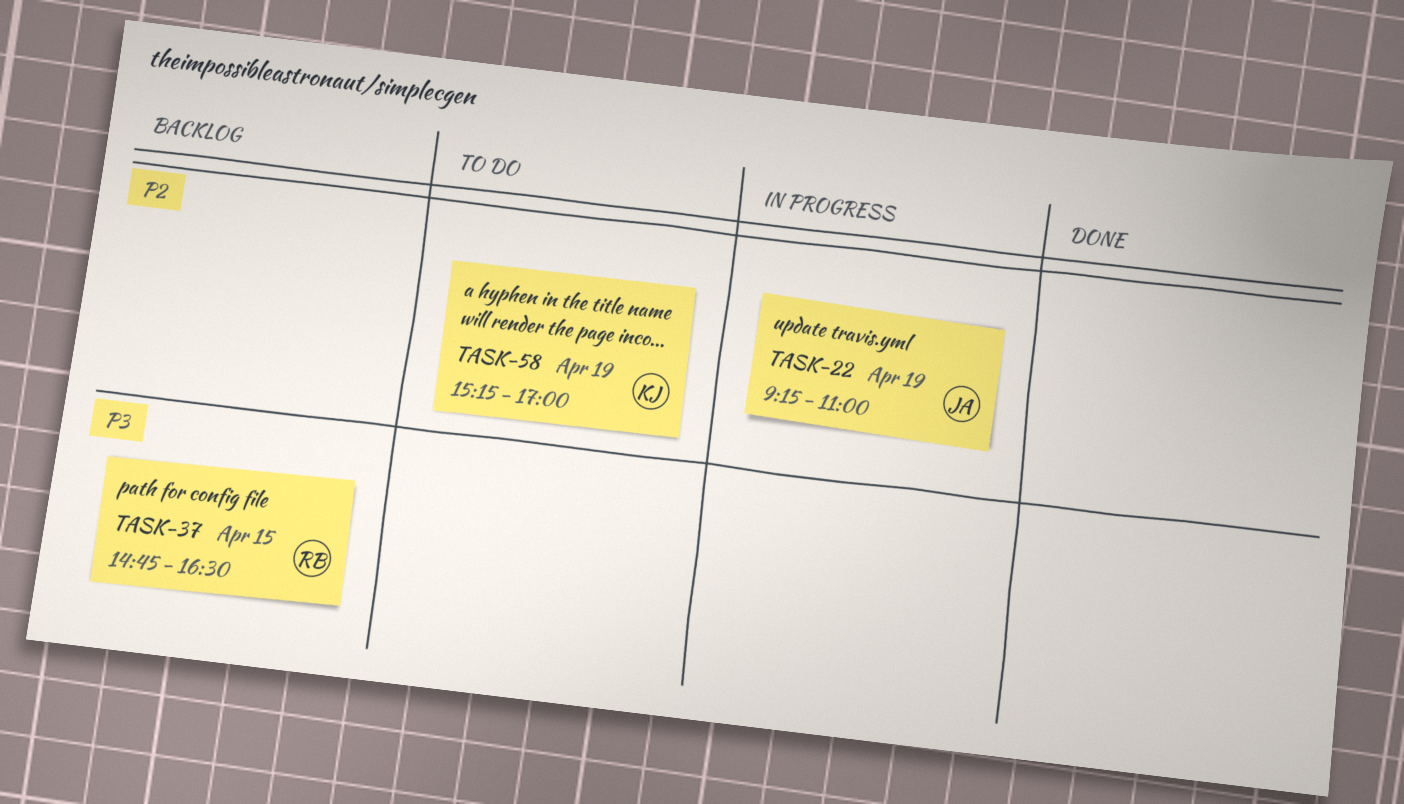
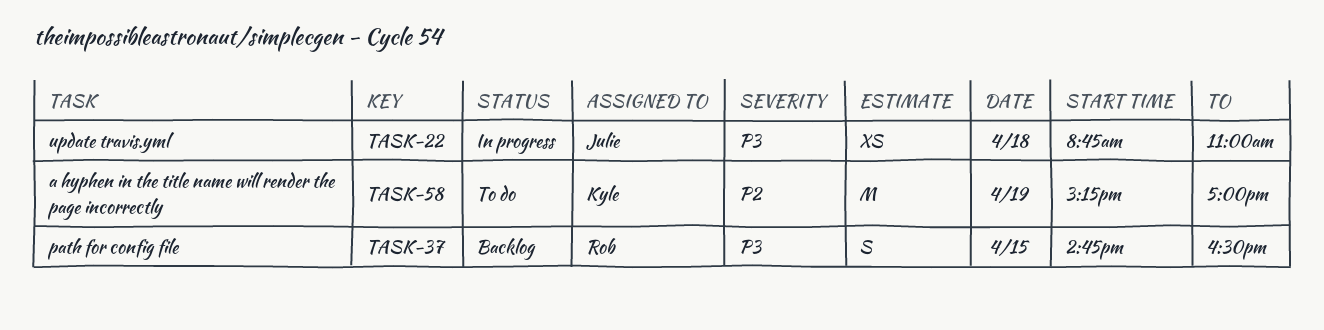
TASK-22, priority: P2 -> P3
TASK-22, day: Apr 19 -> Apr 18
TASK-22, begins: 09:15 -> 08:45

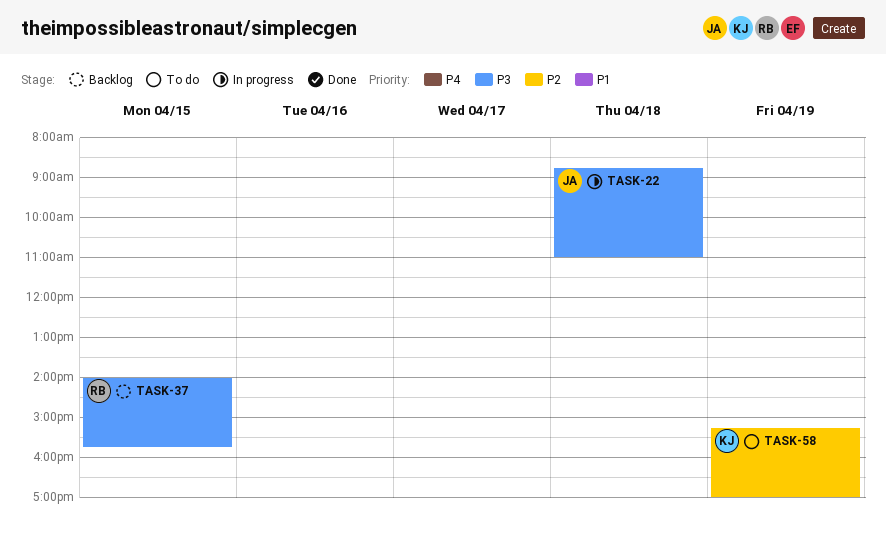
TASK-37, begins: 14:45 -> 14:00
TASK-37, ends: 16:30 -> 15:45

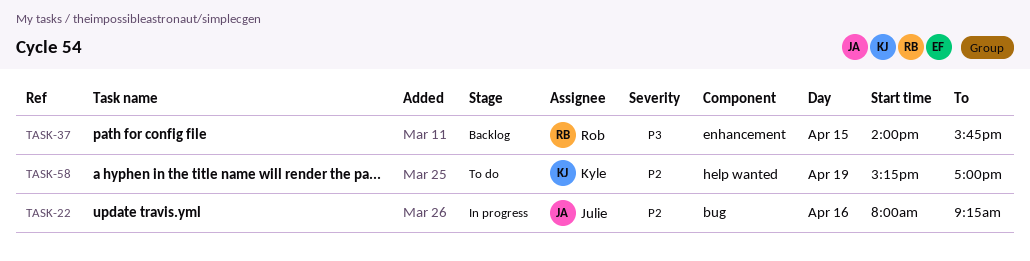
TASK-22, priority: P3 -> P2
TASK-22, day: Apr 18 -> Apr 16
TASK-22, begins: 08:45 -> 08:00
TASK-22, ends: 11:00 -> 09:15

